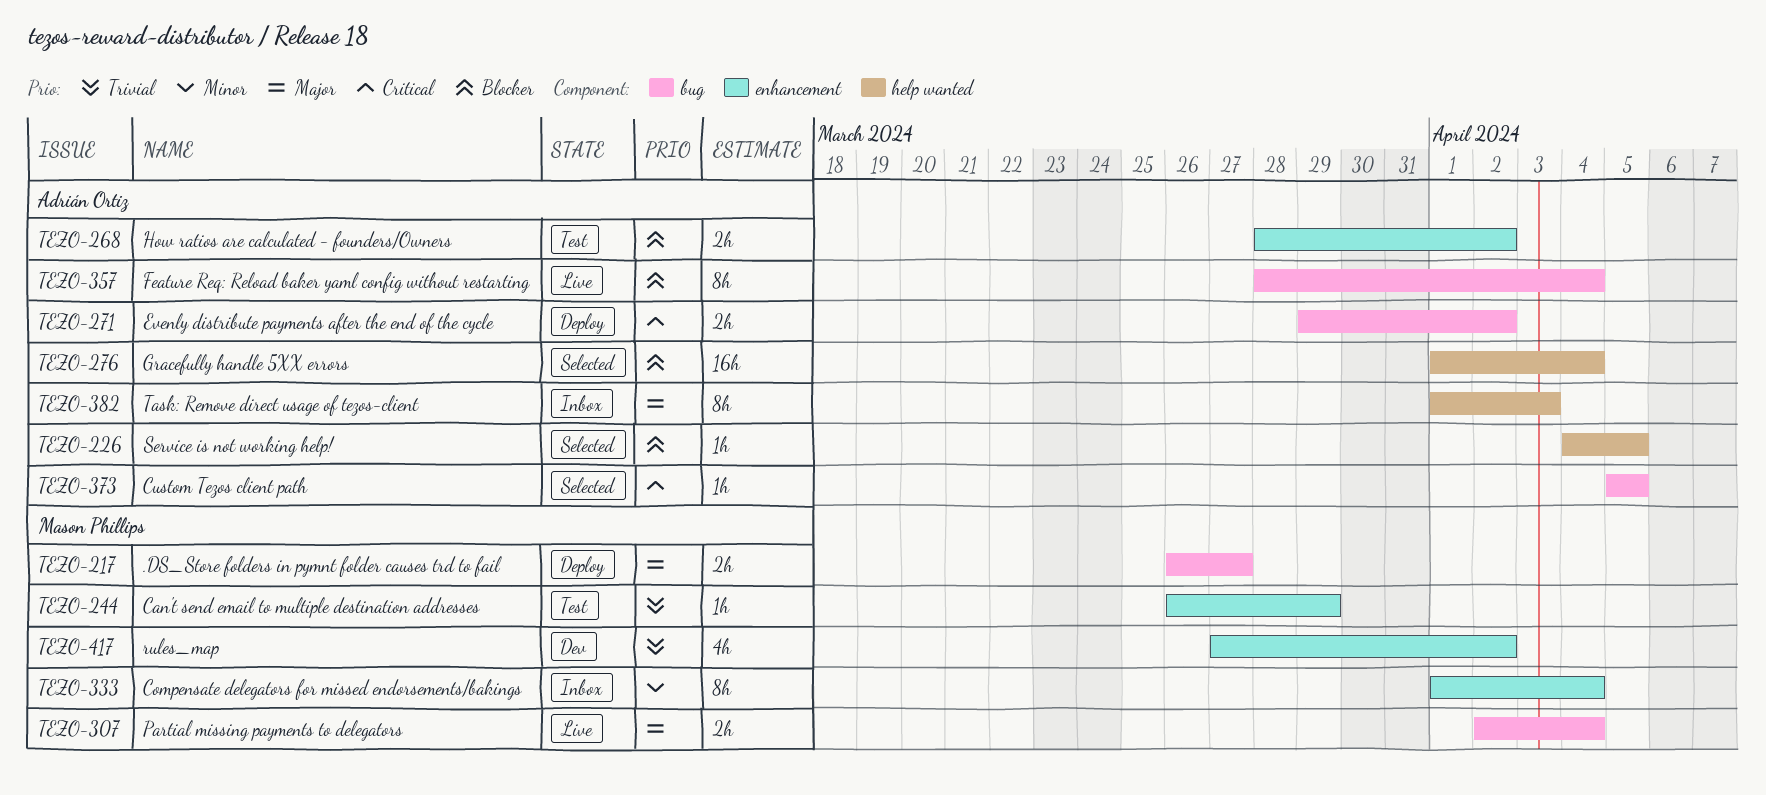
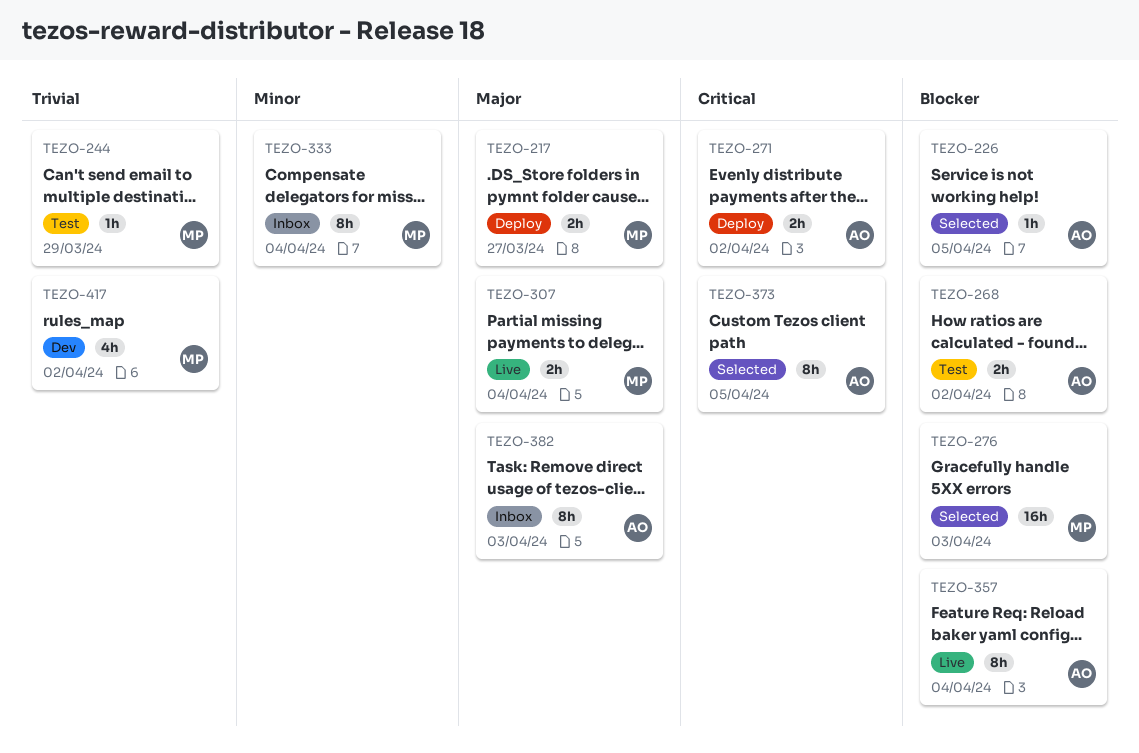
TEZO-276, owner: Adrián Ortiz -> Mason Phillips
TEZO-276, due: Apr 4 -> Apr 3
TEZO-373, estimate: 1h -> 8h

